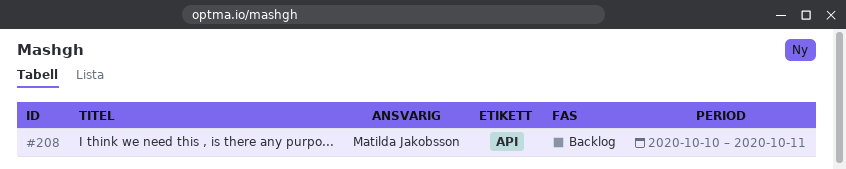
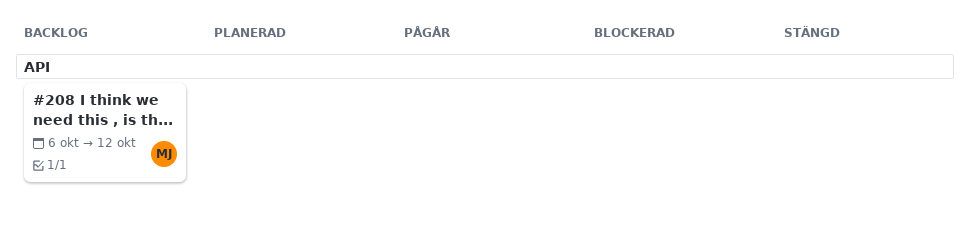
#208, start: Oct 10 -> Oct 6
#208, due: Oct 11 -> Oct 12

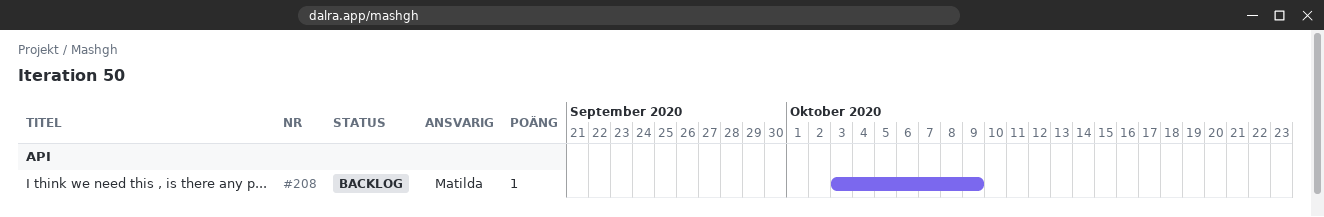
#208, start: Oct 6 -> Oct 3
#208, due: Oct 12 -> Oct 9

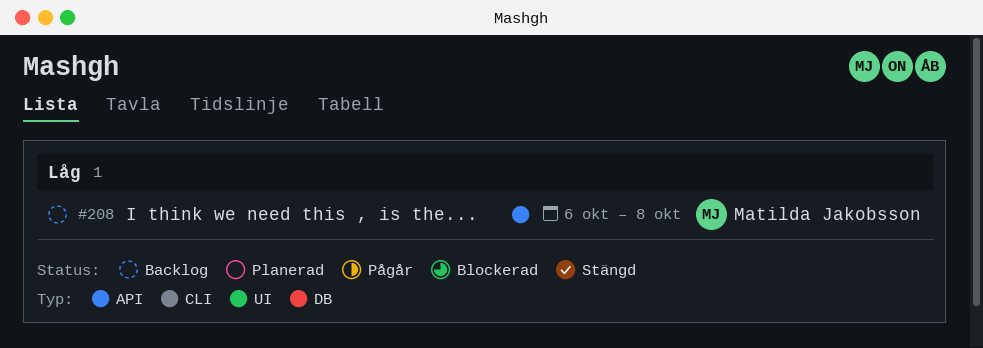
#208, start: Oct 3 -> Oct 6
#208, due: Oct 9 -> Oct 8

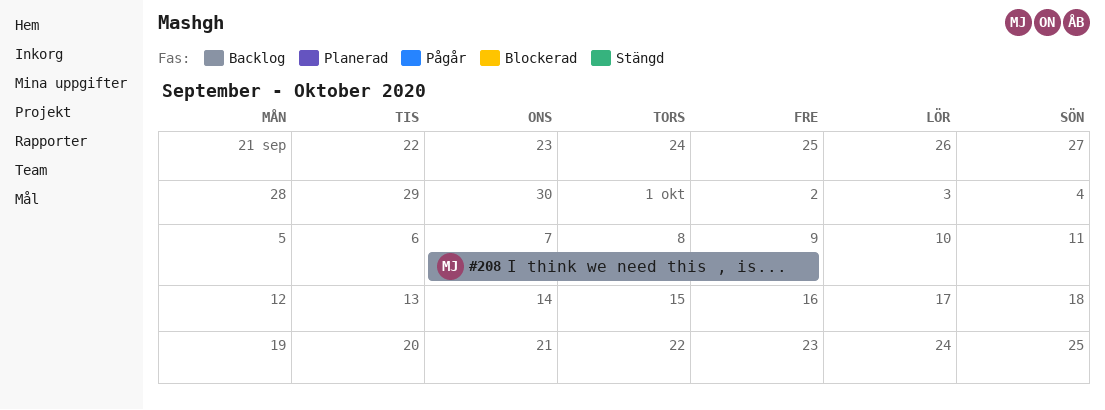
#208, start: Oct 6 -> Oct 7
#208, due: Oct 8 -> Oct 9

